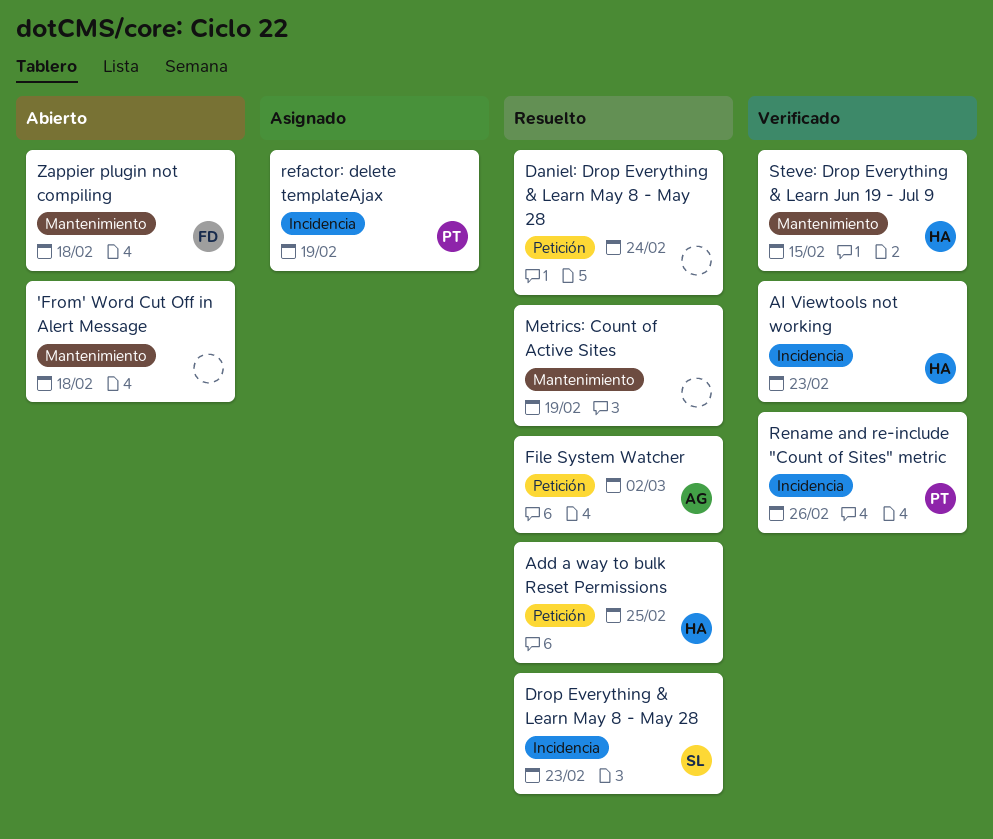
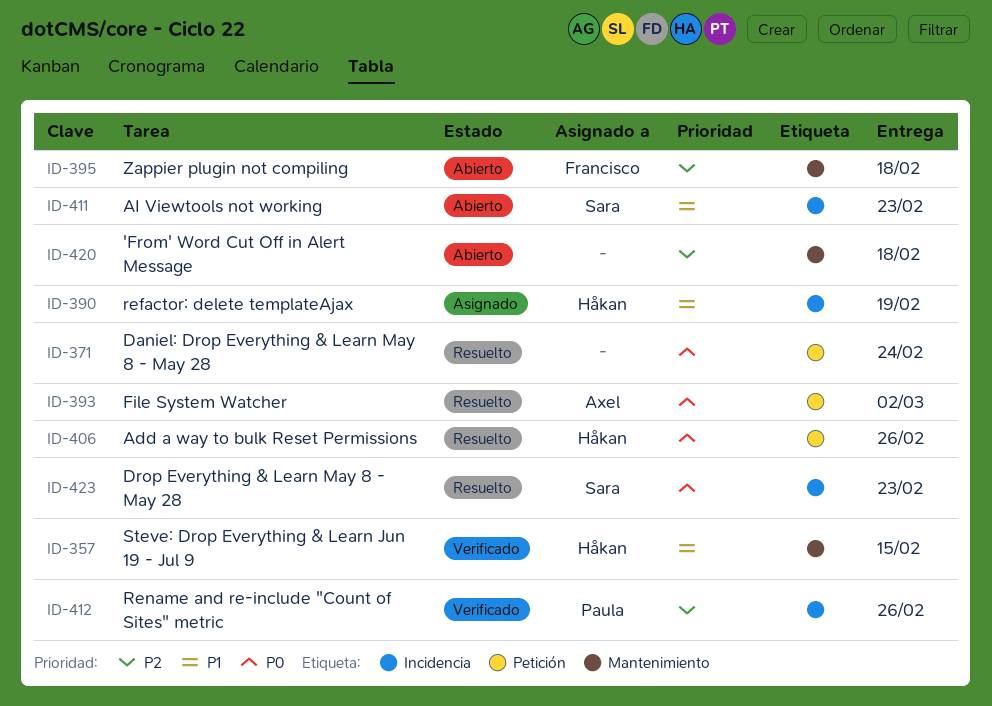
Add a way to bulk Reset Permissions, due: Feb 25 -> Feb 26
AI Viewtools not working, status: Verificado -> Abierto
AI Viewtools not working, owner: Håkan -> Sara
Metrics: Count of Active Sites: present -> none
refactor: delete templateAjax, owner: Paula -> Håkan

